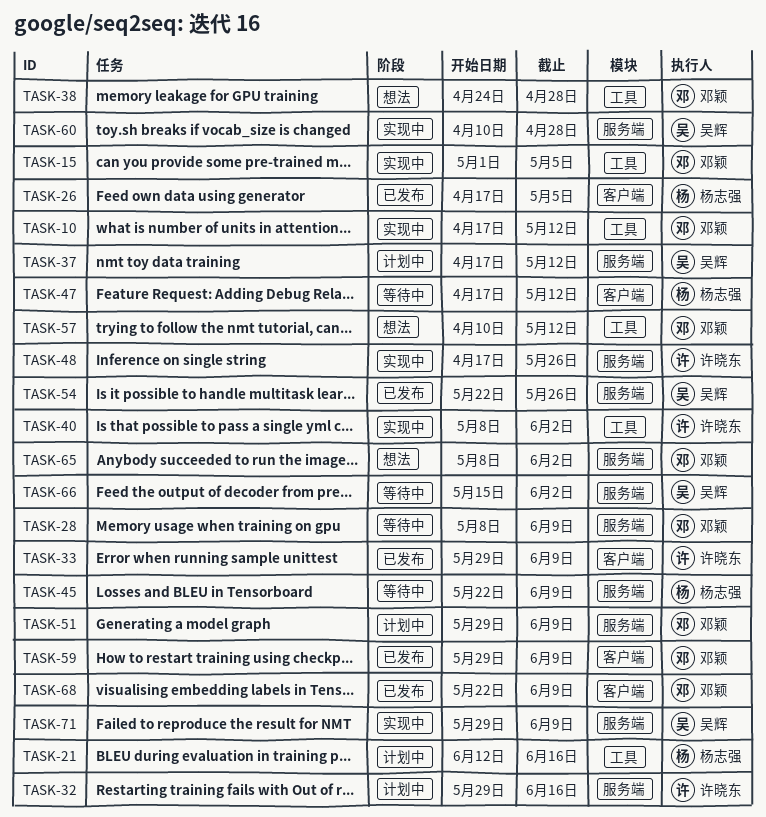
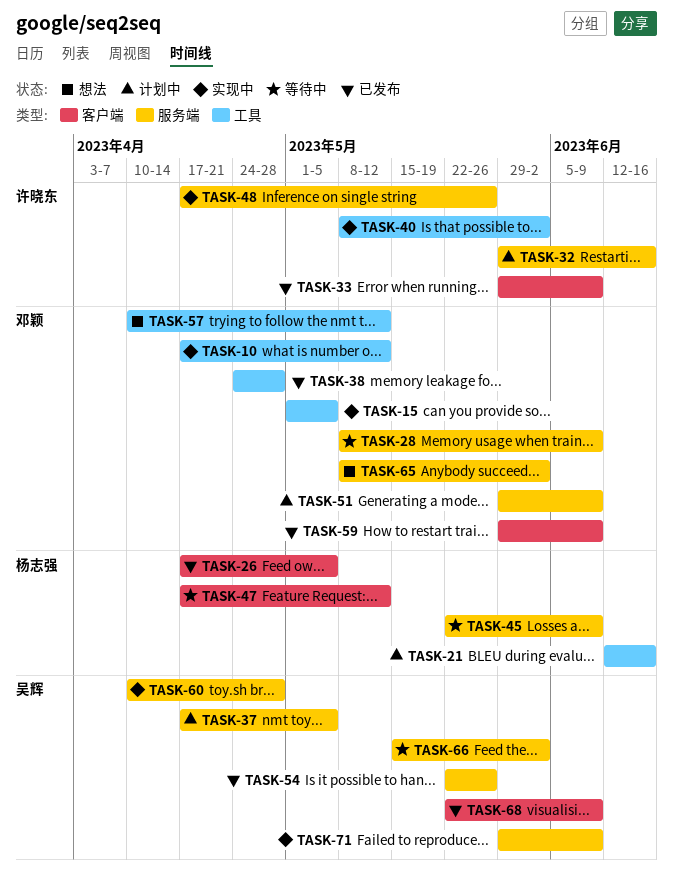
TASK-37, due: May 12 -> May 5
TASK-38, status: 想法 -> 已发布
TASK-68, owner: 邓颖 -> 吴辉

